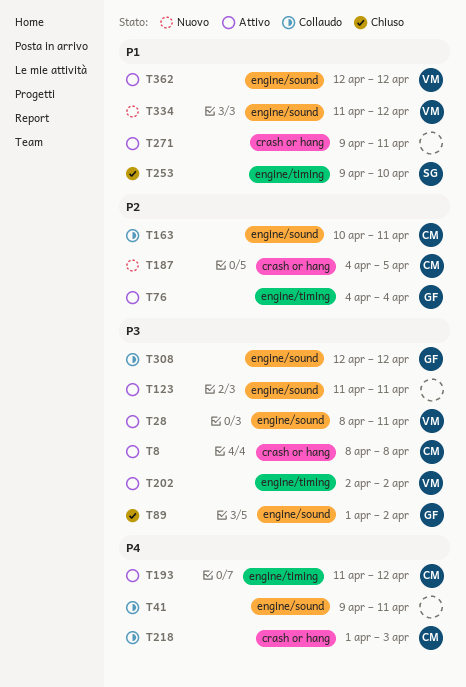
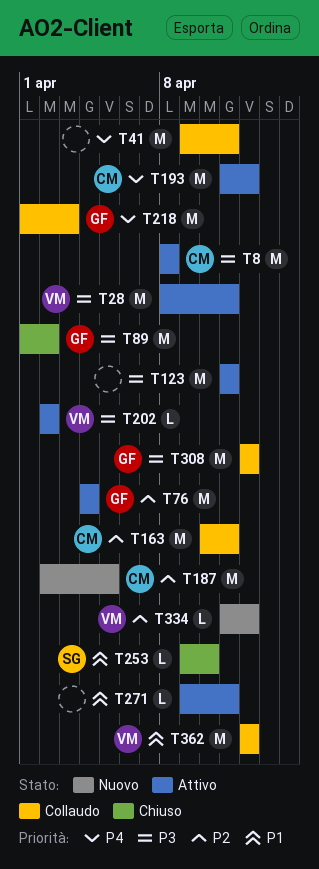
T187, start: Apr 4 -> Apr 2
T218, owner: CM -> GF
T334, priority: P1 -> P2
T362, status: Attivo -> Collaudo

